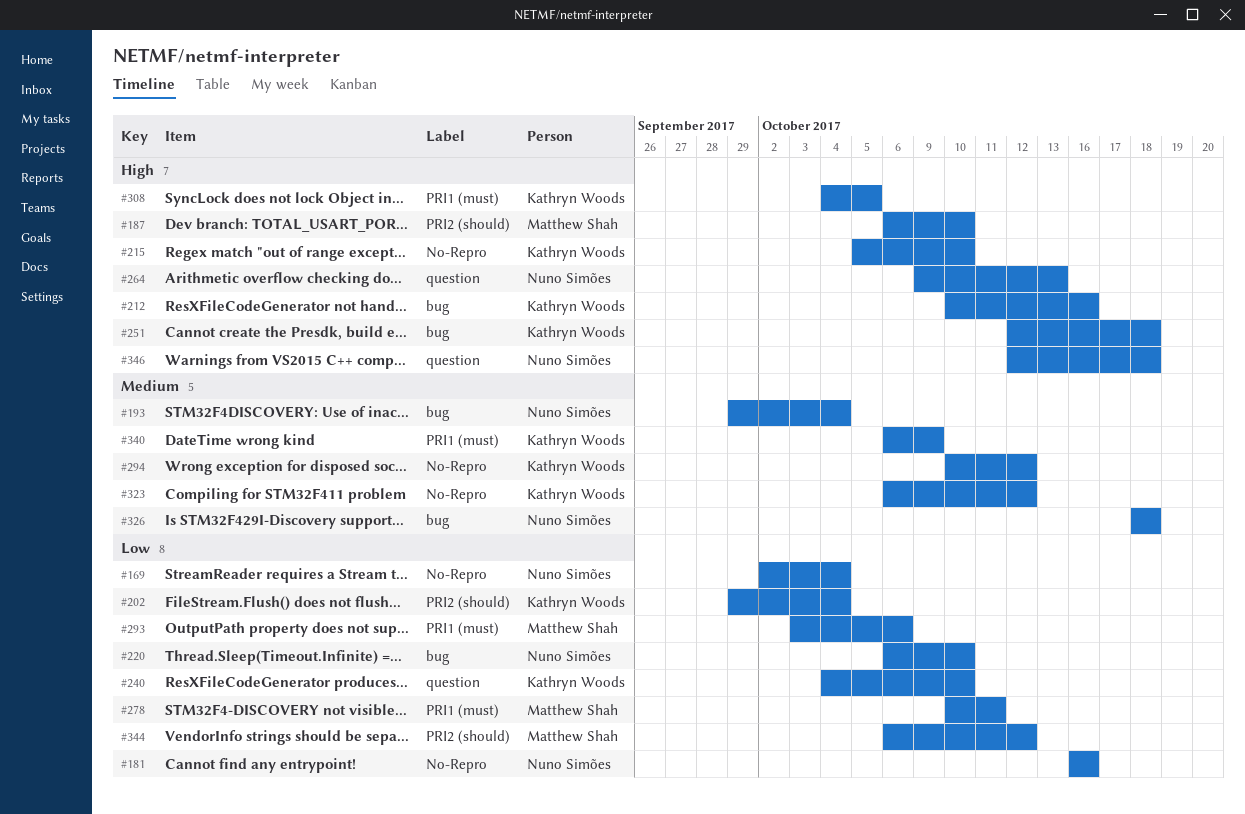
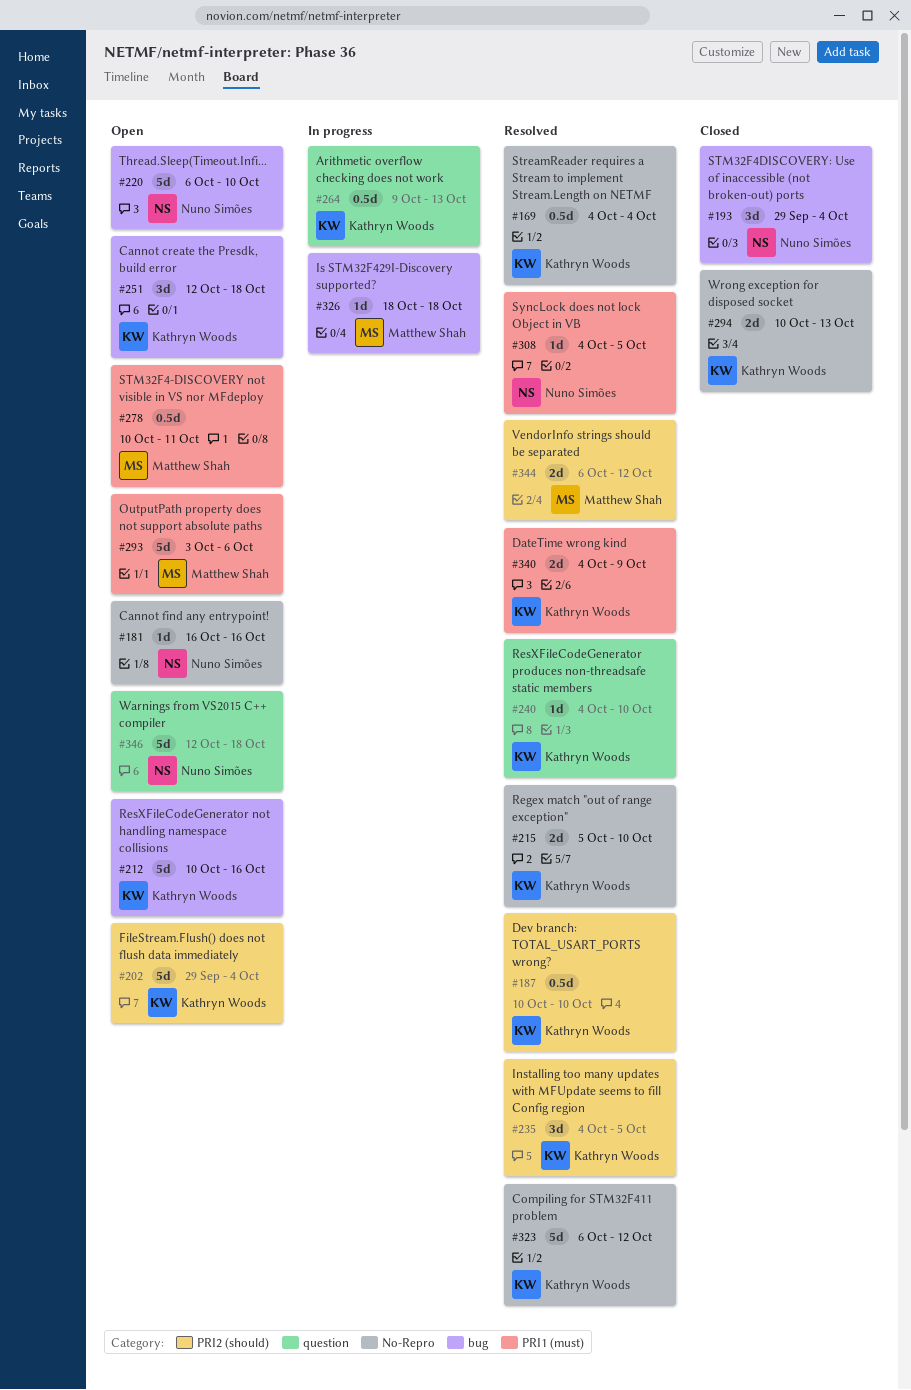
#169, owner: Nuno Simões -> Kathryn Woods
#169, start: Oct 2 -> Oct 4
#187, owner: Matthew Shah -> Kathryn Woods
#187, start: Oct 6 -> Oct 10
#235: none -> present
#264, owner: Nuno Simões -> Kathryn Woods
#294, due: Oct 12 -> Oct 13
#308, owner: Kathryn Woods -> Nuno Simões
#326, owner: Nuno Simões -> Matthew Shah
#340, start: Oct 6 -> Oct 4

